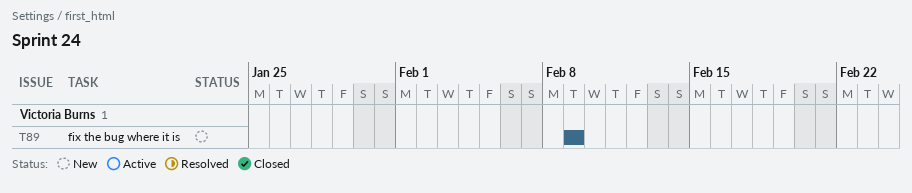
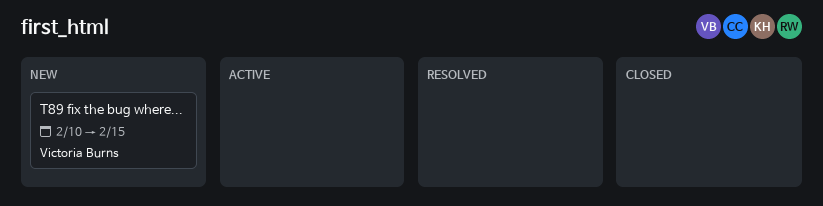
T89, start: Feb 9 -> Feb 10
T89, due: Feb 9 -> Feb 15

